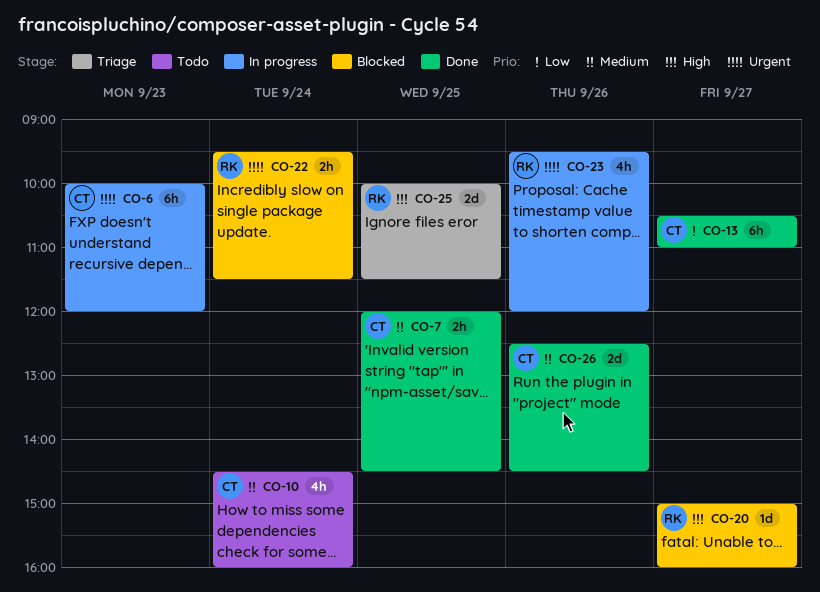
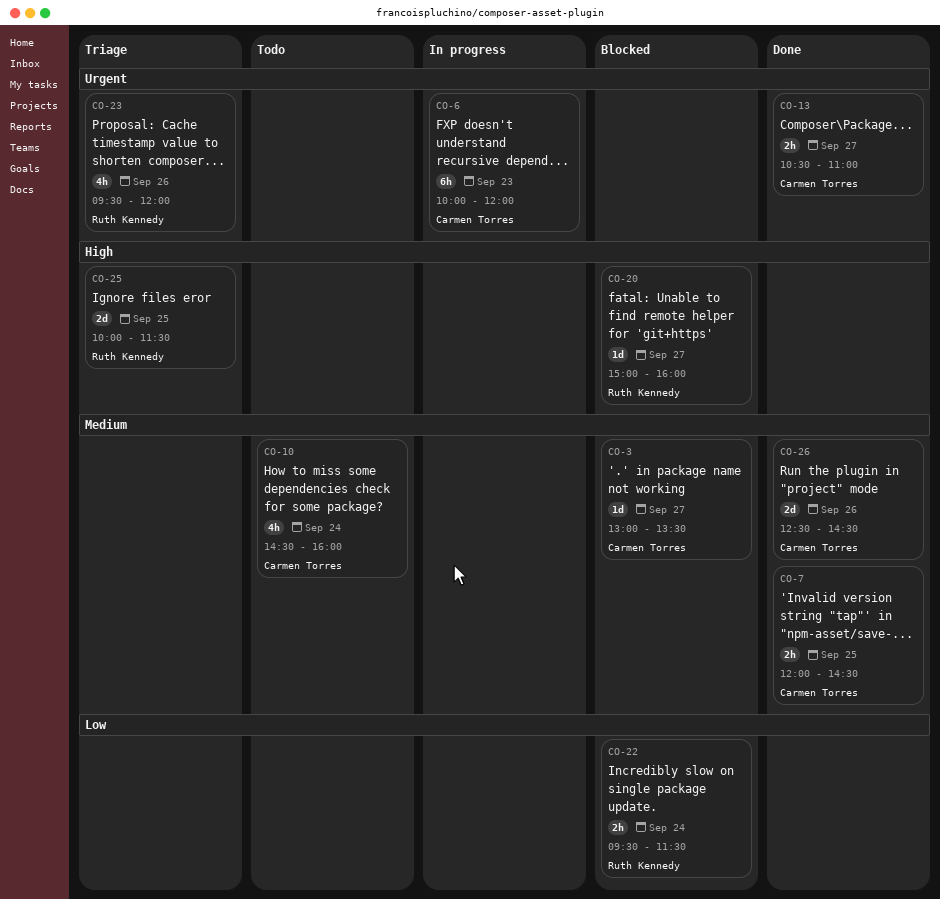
CO-3: none -> present
CO-13, priority: Low -> Urgent
CO-13, estimate: 6h -> 2h
CO-22, priority: Urgent -> Low
CO-23, status: In progress -> Triage

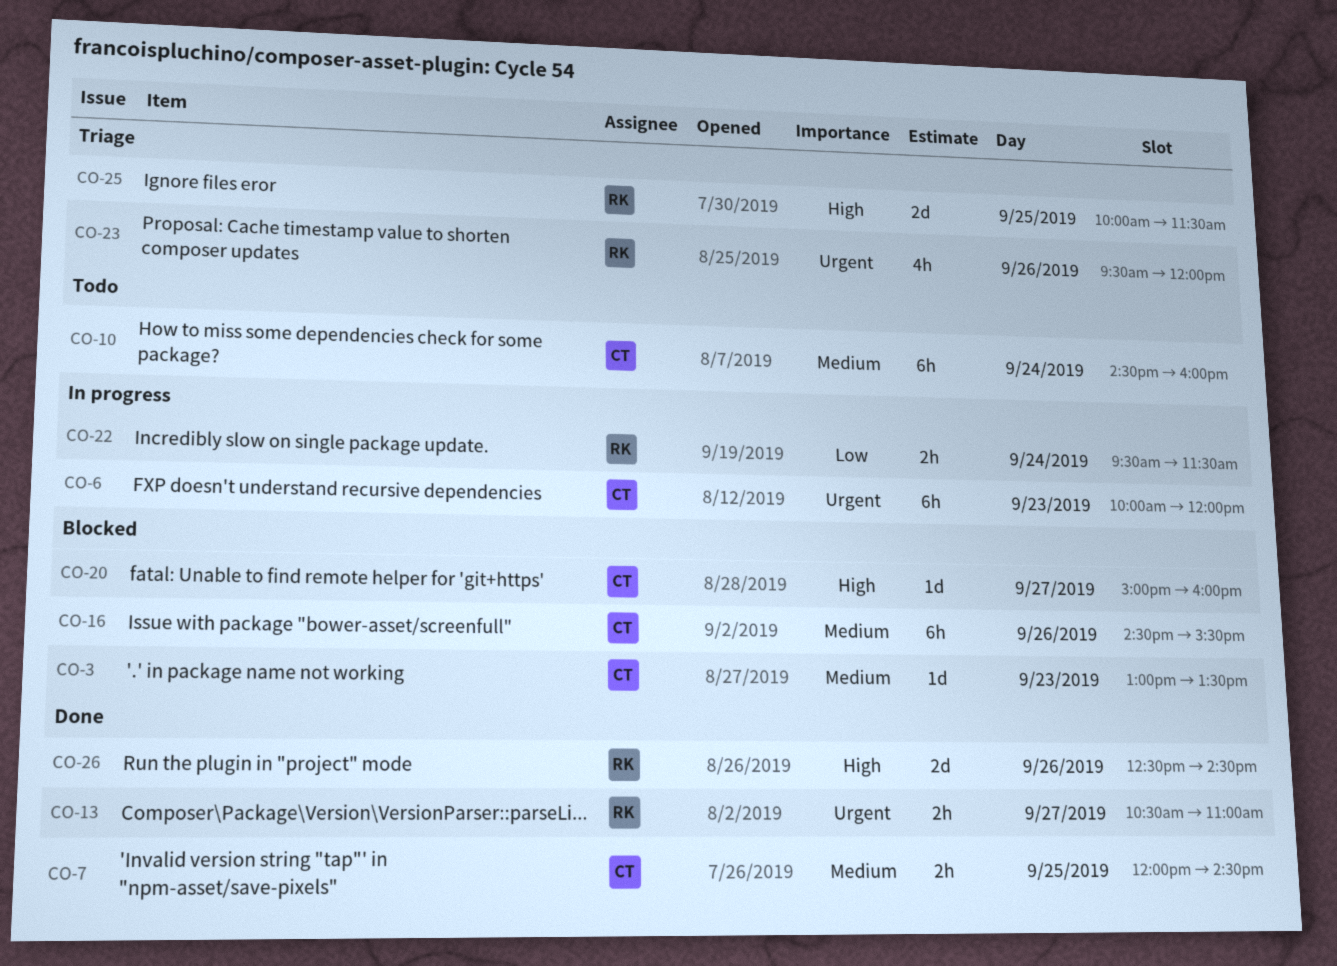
CO-3, day: Sep 27 -> Sep 23
CO-10, estimate: 4h -> 6h
CO-13, owner: Carmen Torres -> Ruth Kennedy
CO-16: none -> present
CO-20, owner: Ruth Kennedy -> Carmen Torres
CO-22, status: Blocked -> In progress
CO-26, owner: Carmen Torres -> Ruth Kennedy
CO-26, priority: Medium -> High

